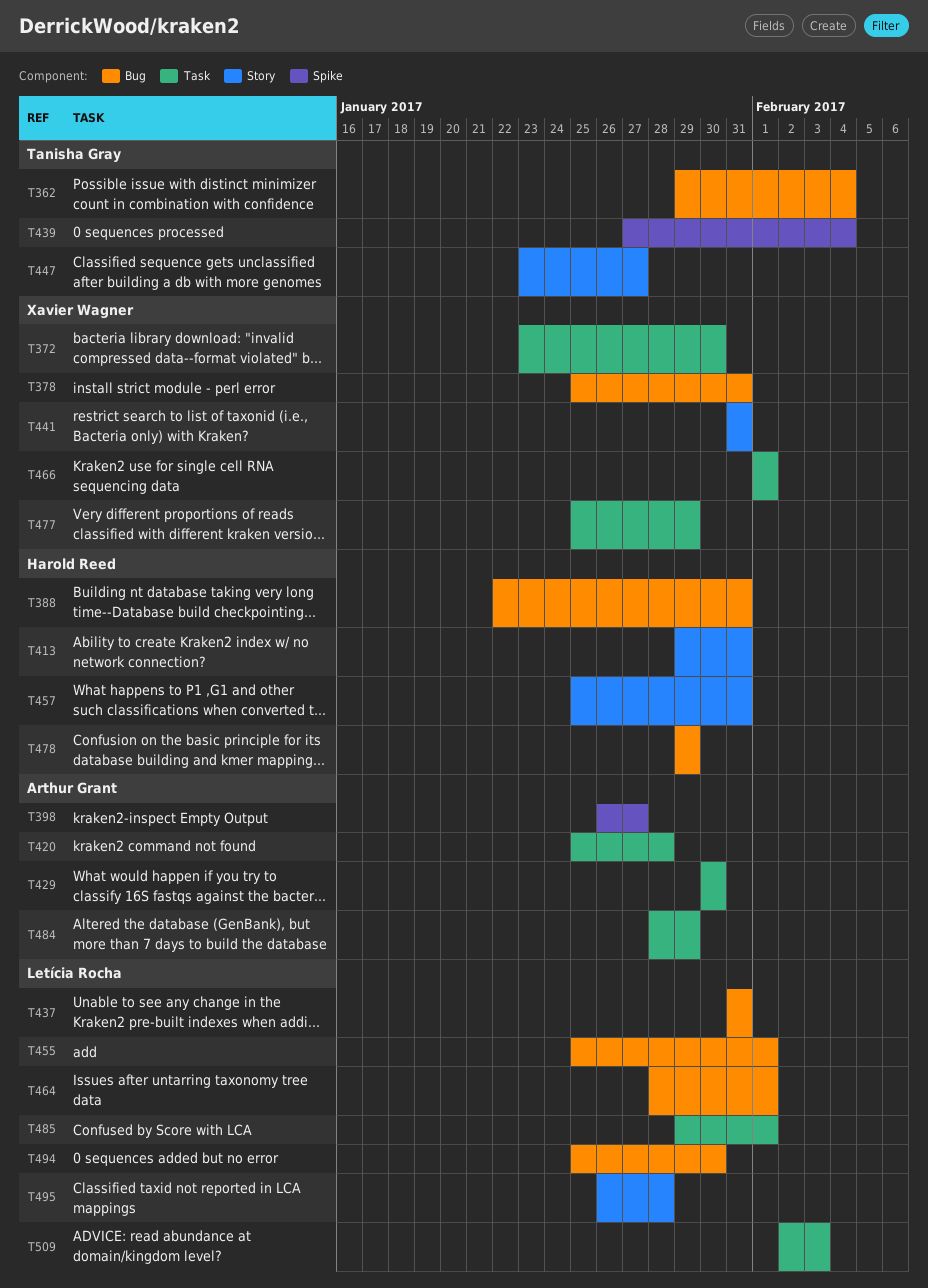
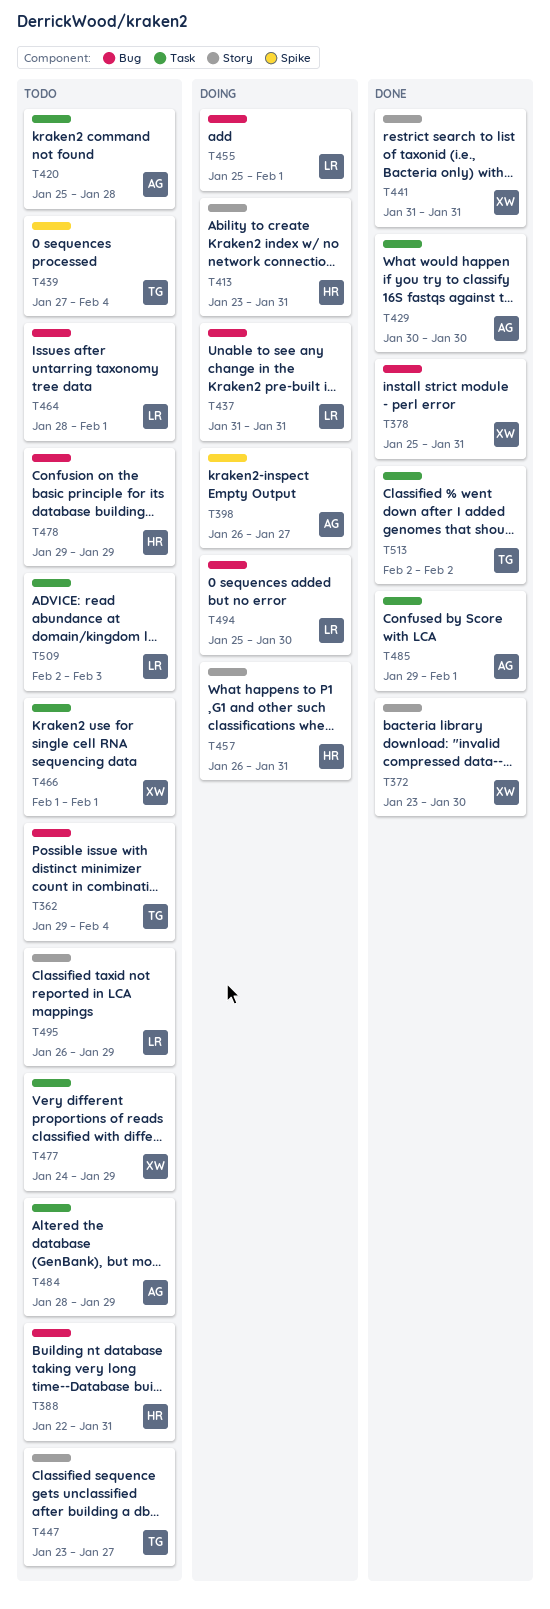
T372, label: Task -> Story
T413, start: Jan 29 -> Jan 23
T457, start: Jan 25 -> Jan 26
T477, start: Jan 25 -> Jan 24
T485, owner: Letícia Rocha -> Arthur Grant
T495, due: Jan 28 -> Jan 29
T513: none -> present

